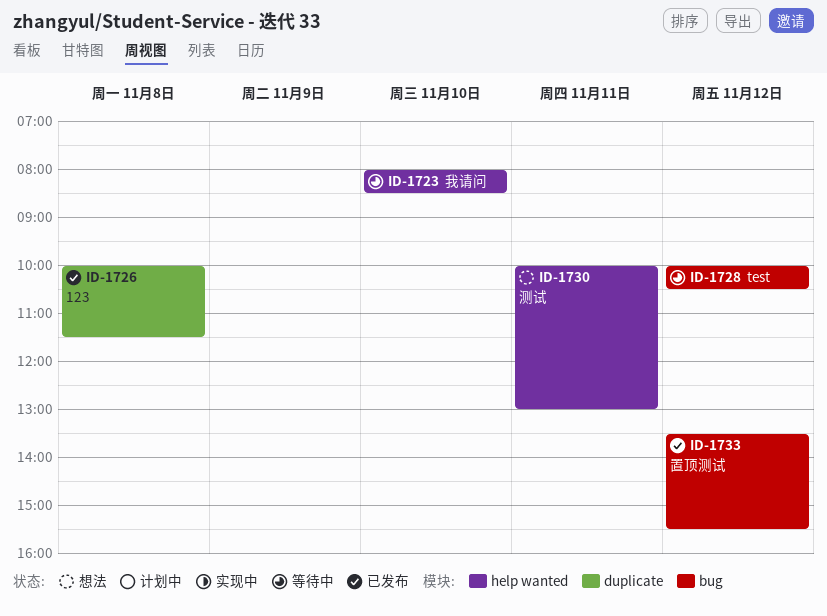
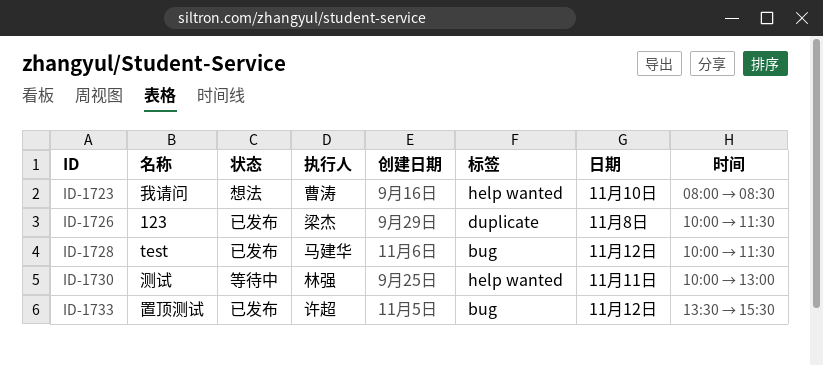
ID-1723, status: 等待中 -> 想法
ID-1728, status: 等待中 -> 已发布
ID-1728, ends: 10:30 -> 11:30
ID-1730, status: 想法 -> 等待中

